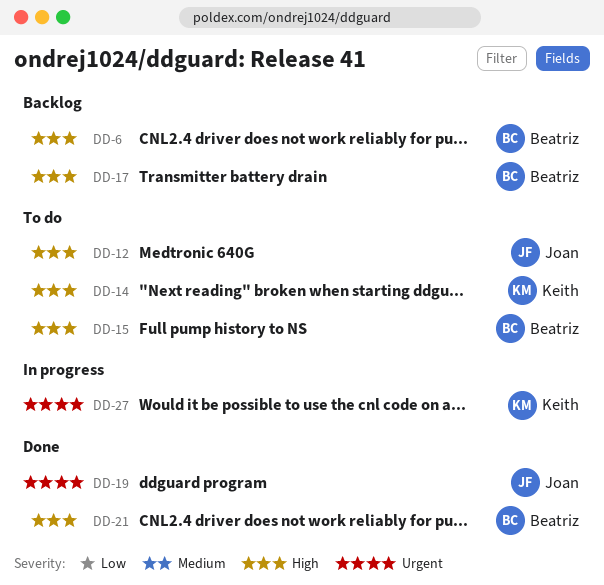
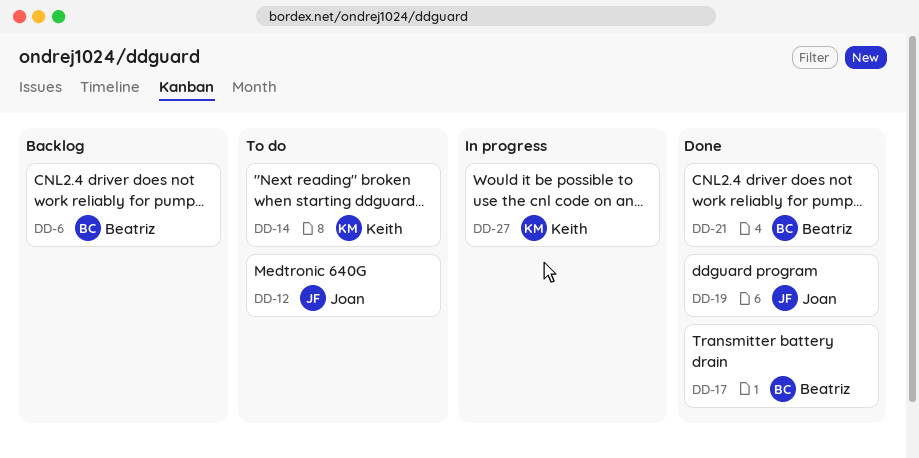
DD-15: present -> none
DD-17, status: Backlog -> Done

